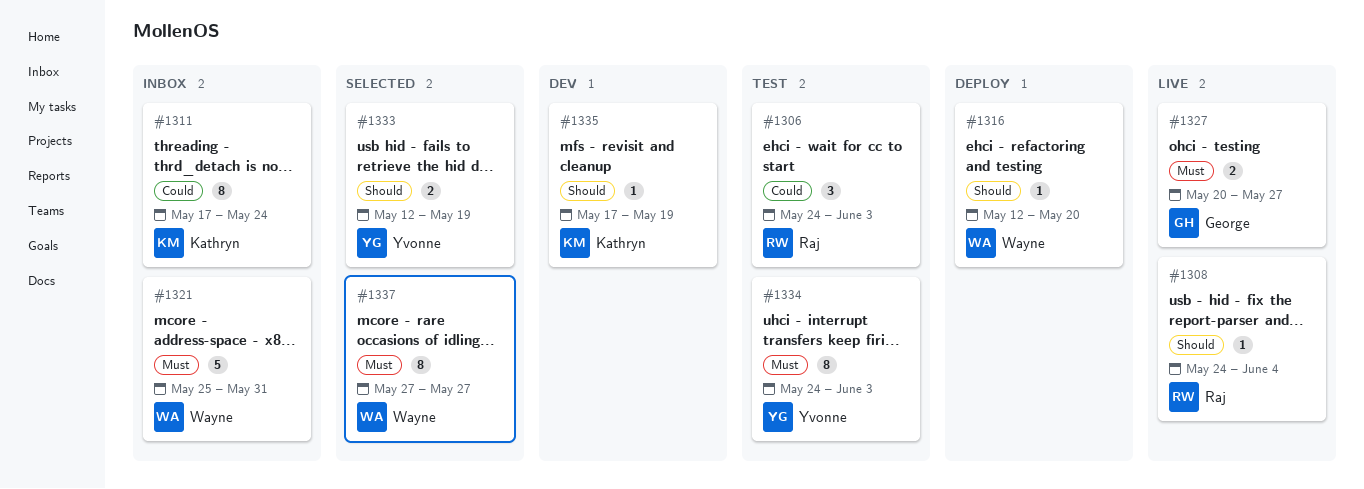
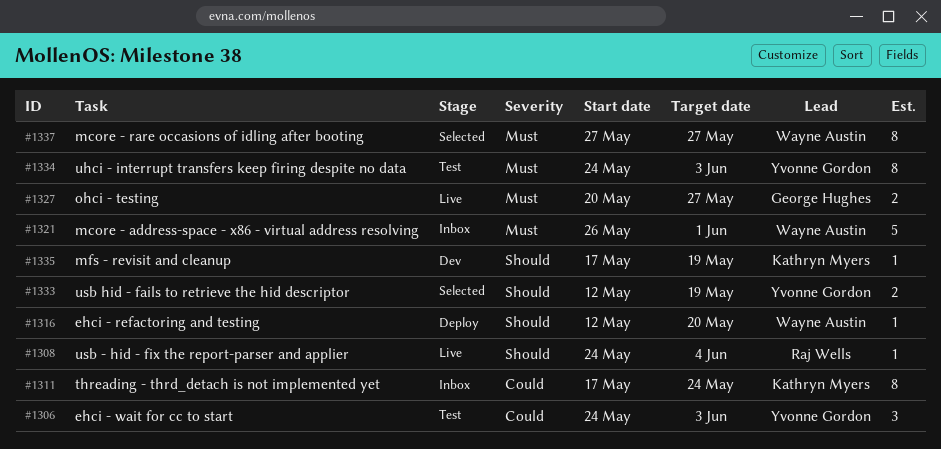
#1306, owner: Raj Wells -> Yvonne Gordon
#1321, start: May 25 -> May 26
#1321, due: May 31 -> Jun 1

